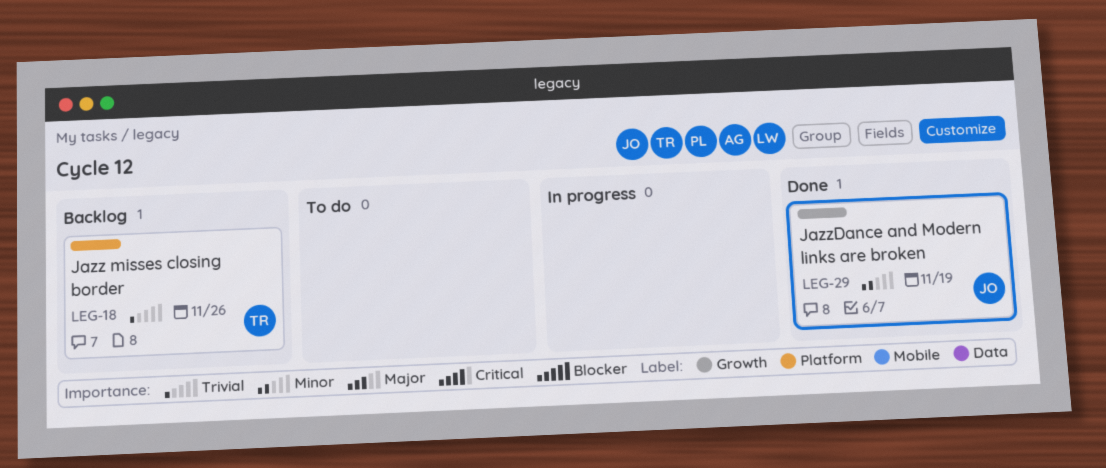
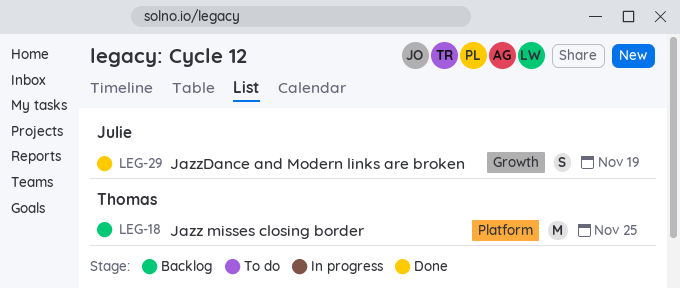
LEG-18, due: Nov 26 -> Nov 25

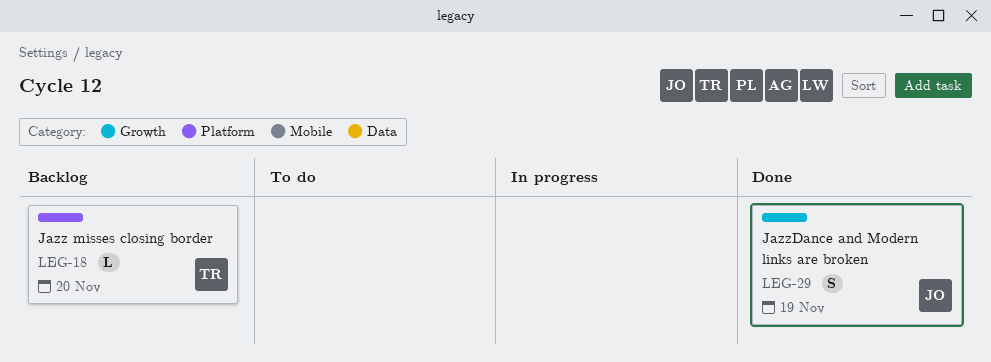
LEG-18, estimate: M -> L
LEG-18, due: Nov 25 -> Nov 20

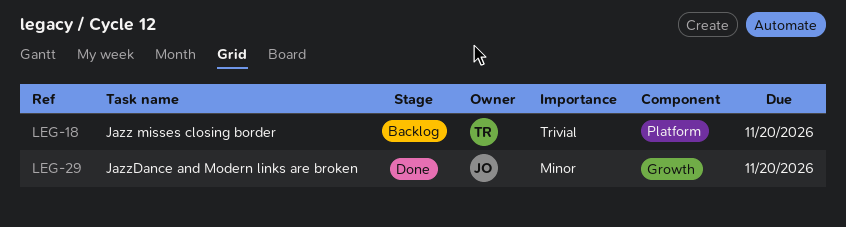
LEG-29, due: Nov 19 -> Nov 20

